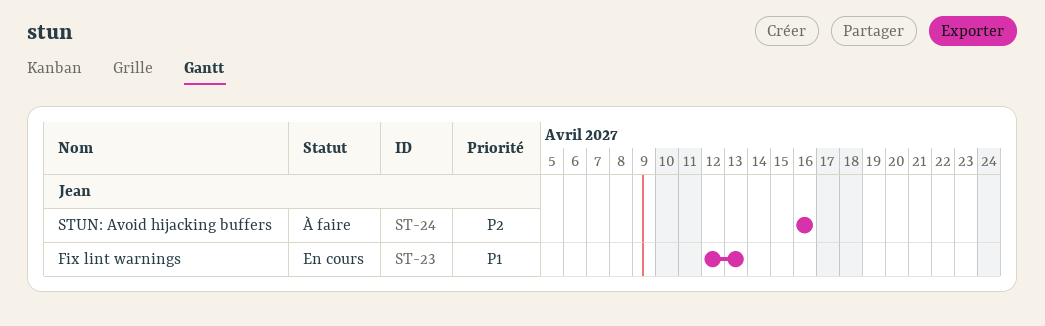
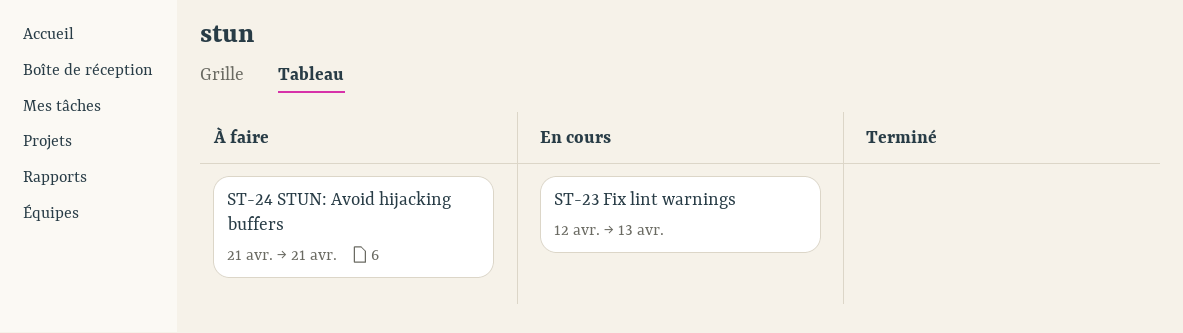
ST-24, start: Apr 16 -> Apr 21
ST-24, due: Apr 16 -> Apr 21

